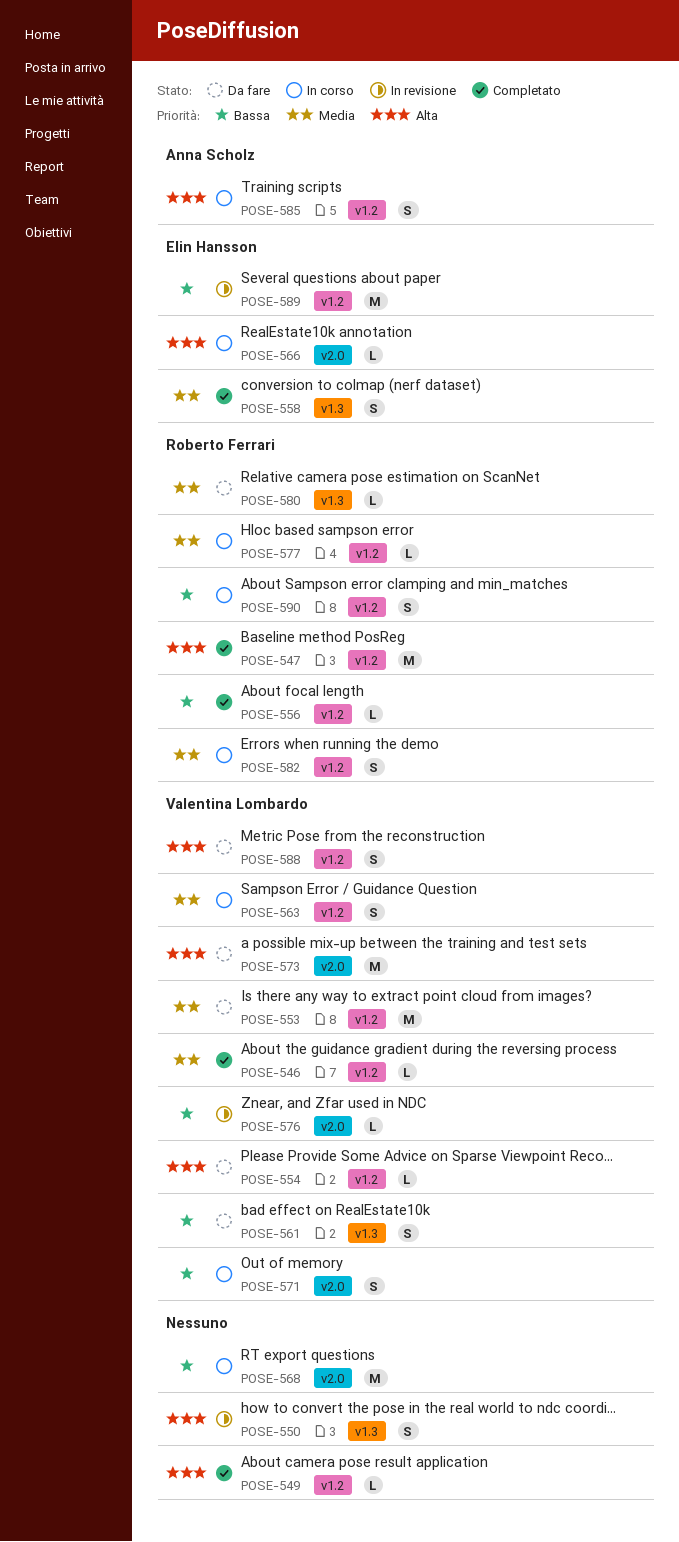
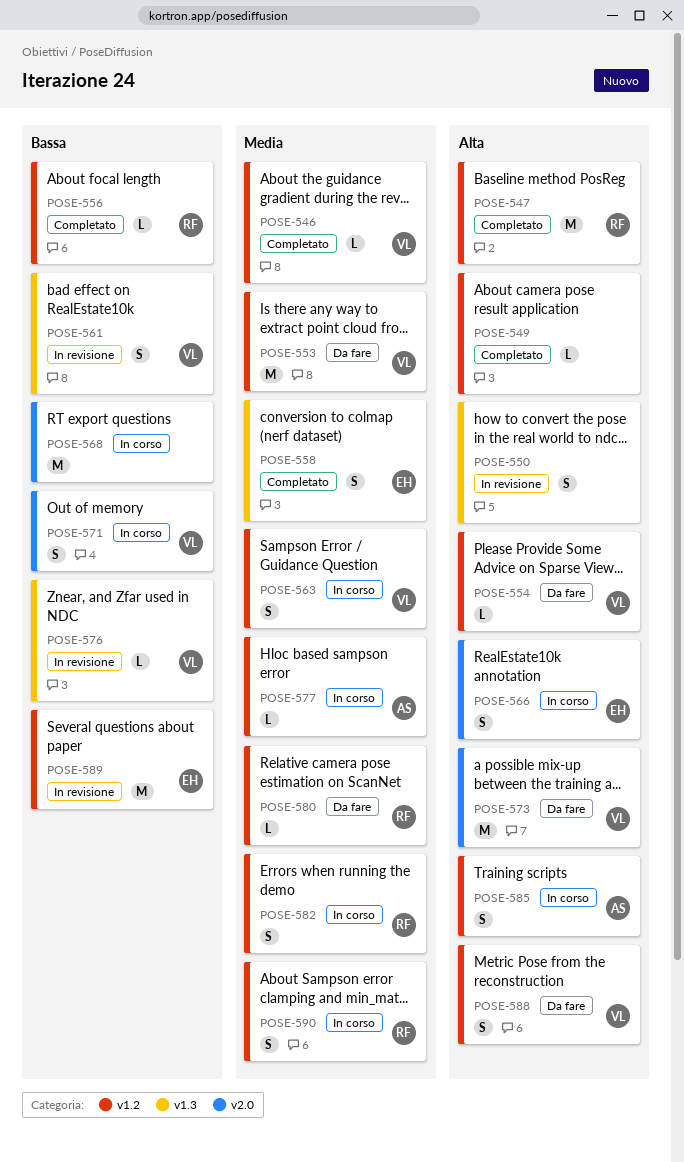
POSE-561, status: Da fare -> In revisione
POSE-566, estimate: L -> S
POSE-576, label: v2.0 -> v1.3
POSE-577, owner: Roberto Ferrari -> Anna Scholz
POSE-580, label: v1.3 -> v1.2
POSE-590, priority: Bassa -> Media

